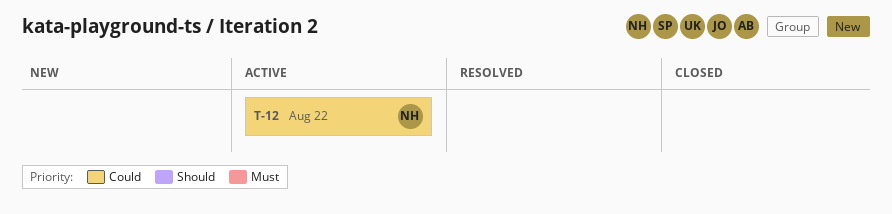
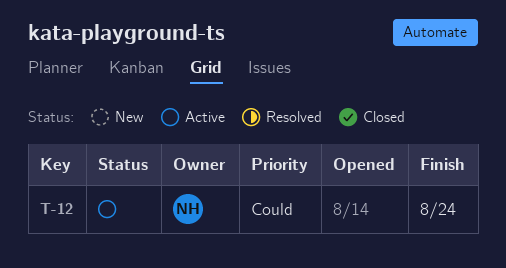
T-12, due: Aug 22 -> Aug 24

